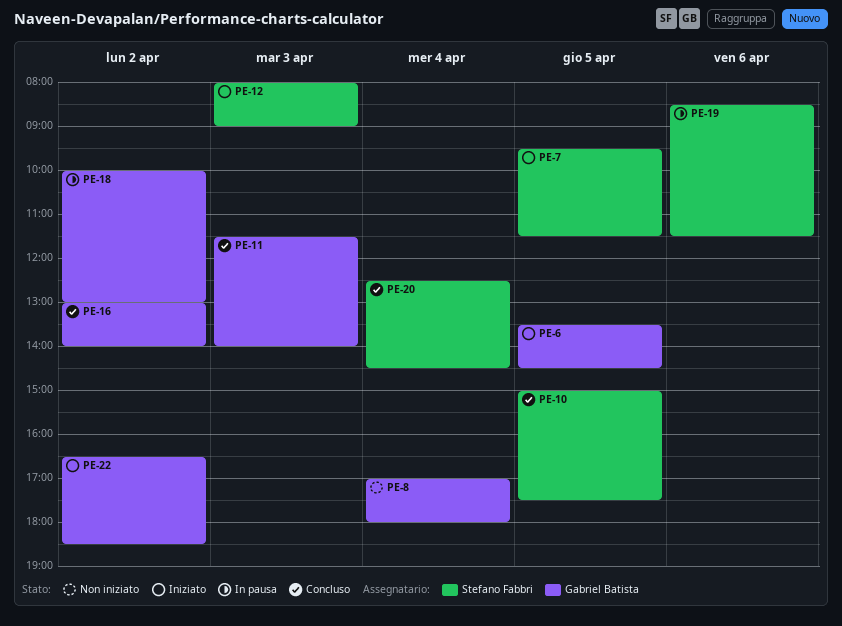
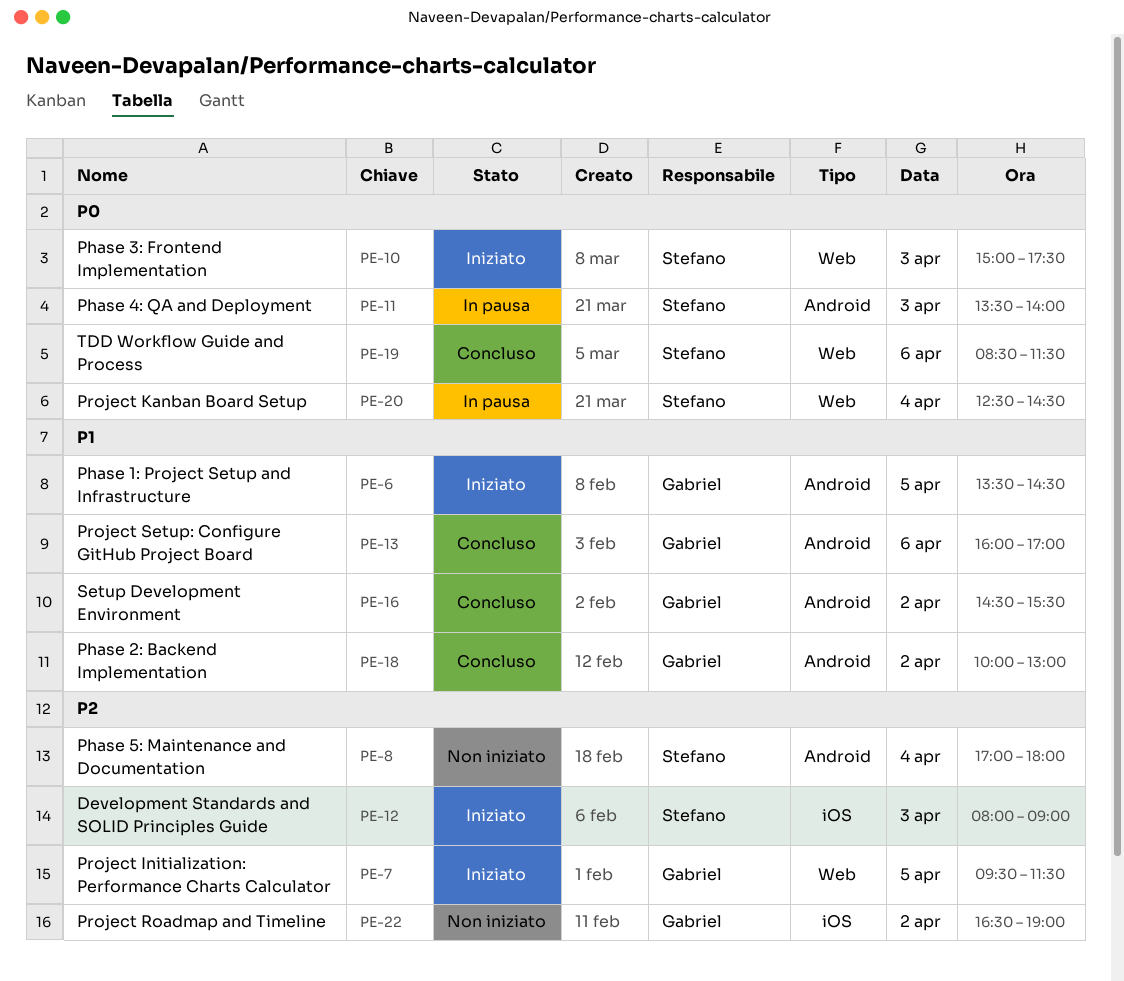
PE-7, owner: Stefano Fabbri -> Gabriel Batista
PE-8, owner: Gabriel Batista -> Stefano Fabbri
PE-10, status: Concluso -> Iniziato
PE-10, day: Apr 5 -> Apr 3
PE-11, status: Concluso -> In pausa
PE-11, owner: Gabriel Batista -> Stefano Fabbri
PE-11, begins: 11:30 -> 13:30
PE-13: none -> present
PE-16, begins: 13:00 -> 14:30
PE-16, ends: 14:00 -> 15:30
PE-18, status: In pausa -> Concluso
PE-19, status: In pausa -> Concluso
PE-20, status: Concluso -> In pausa
PE-22, status: Iniziato -> Non iniziato
PE-22, ends: 18:30 -> 19:00

